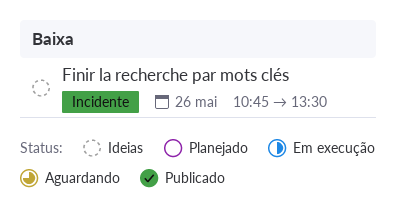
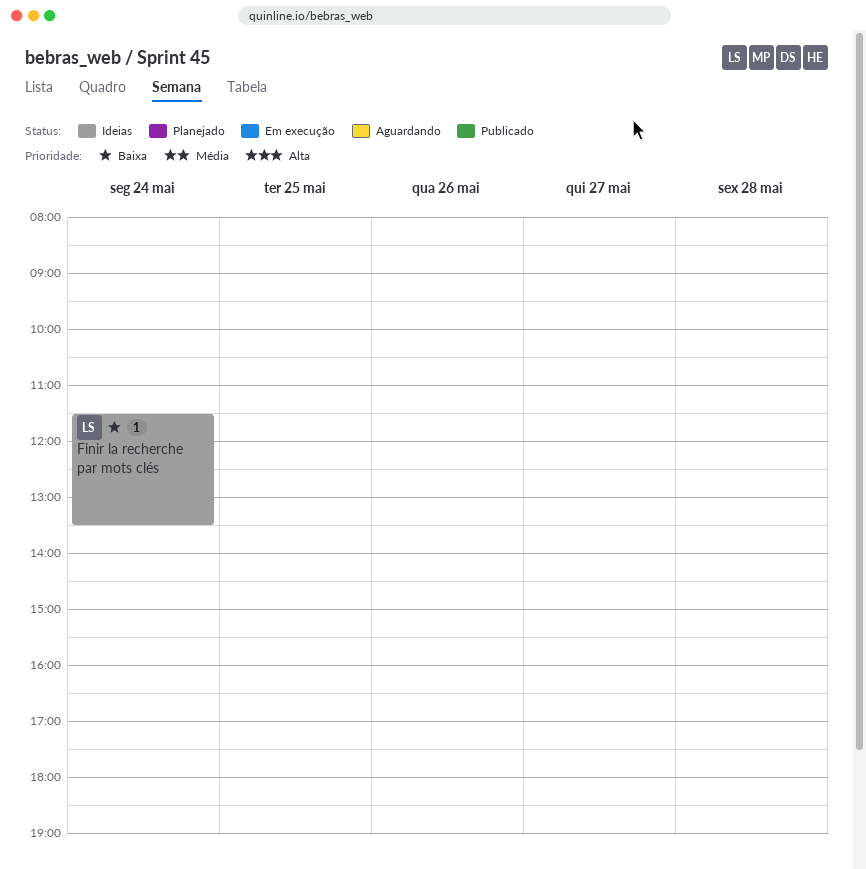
Finir la recherche par mots clés, day: May 26 -> May 24
Finir la recherche par mots clés, begins: 10:45 -> 11:30

